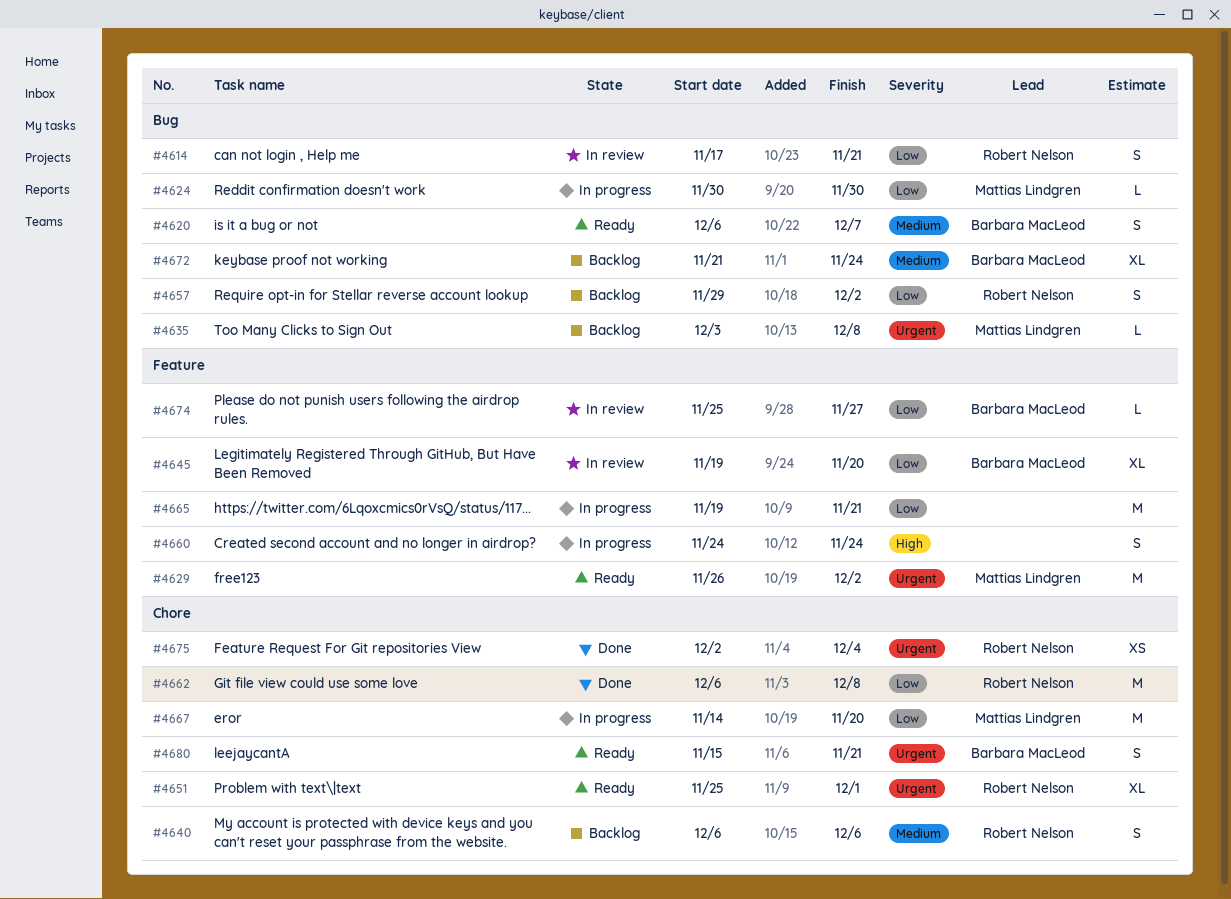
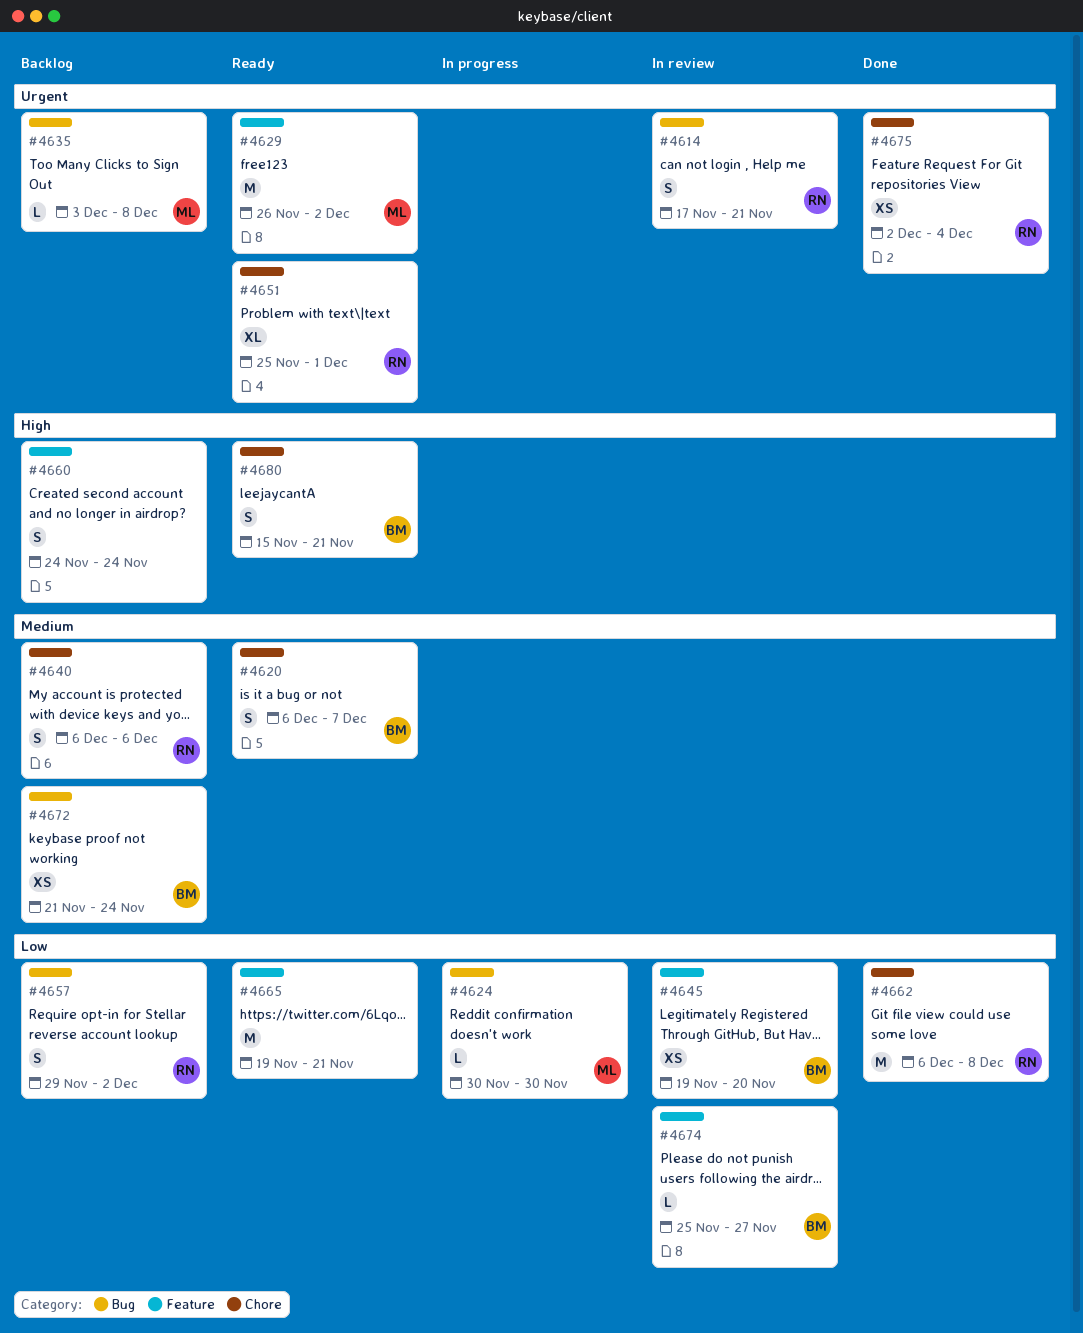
#4614, priority: Low -> Urgent
#4620, label: Bug -> Chore
#4645, estimate: XL -> XS
#4660, status: In progress -> Backlog
#4665, status: In progress -> Ready
#4667: present -> none
#4672, estimate: XL -> XS
#4680, priority: Urgent -> High

